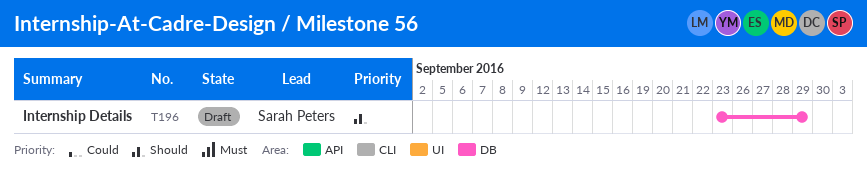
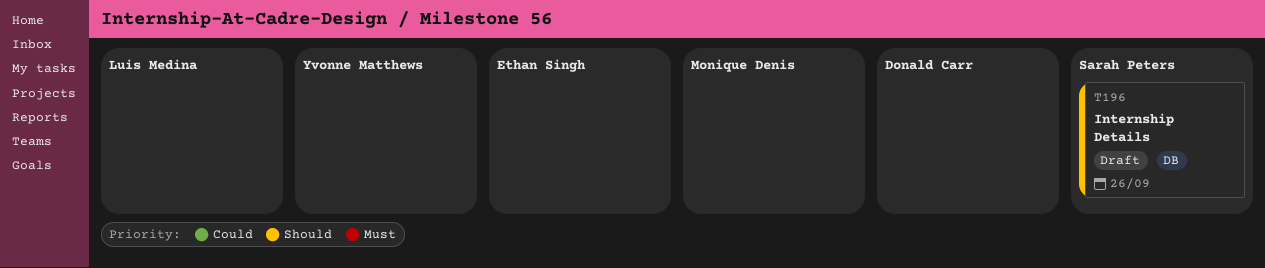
T196, due: Sep 29 -> Sep 26

